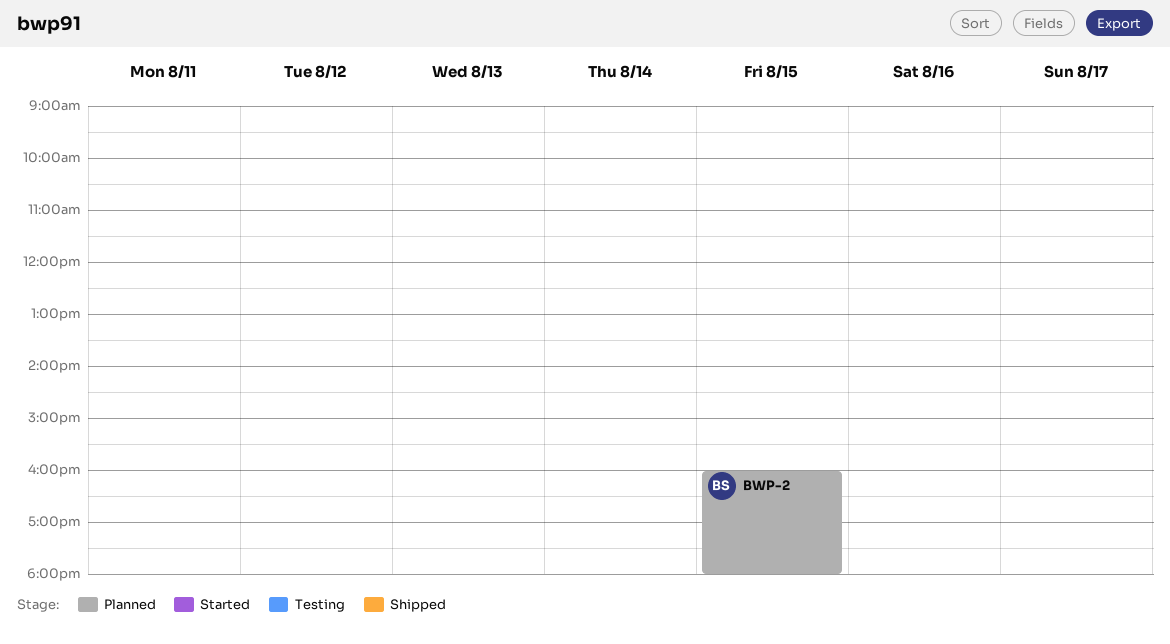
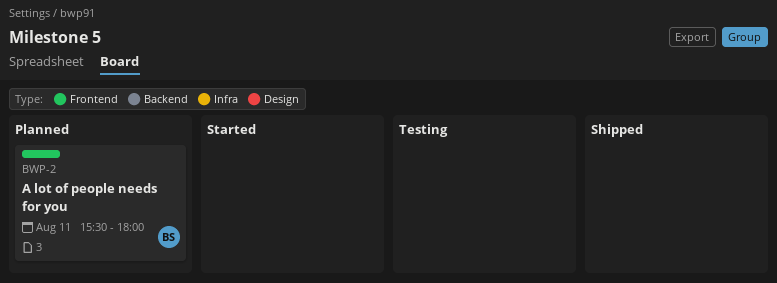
BWP-2, day: Aug 15 -> Aug 11
BWP-2, begins: 16:00 -> 15:30

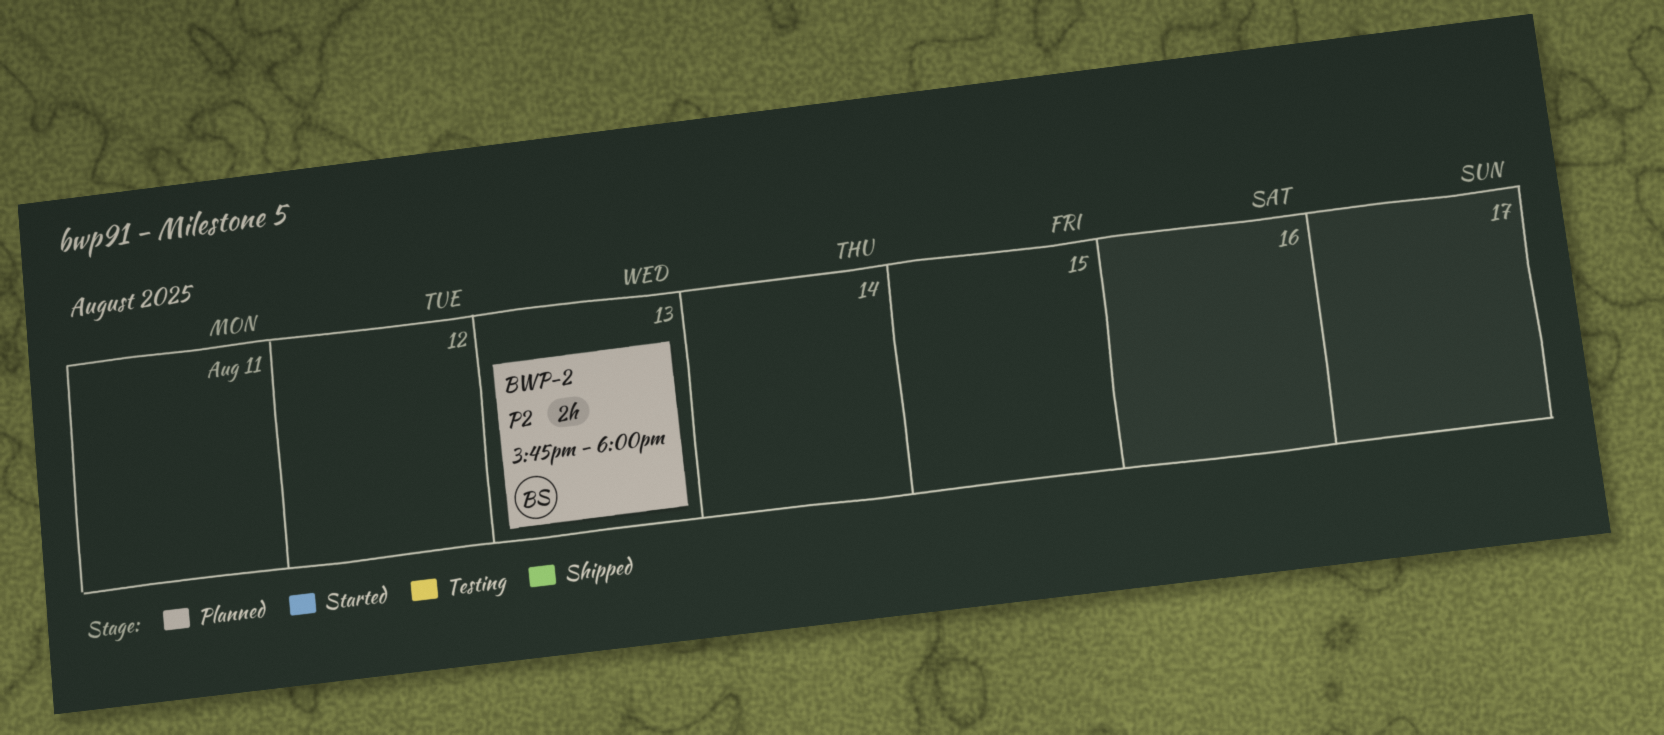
BWP-2, day: Aug 11 -> Aug 13
BWP-2, begins: 15:30 -> 15:45

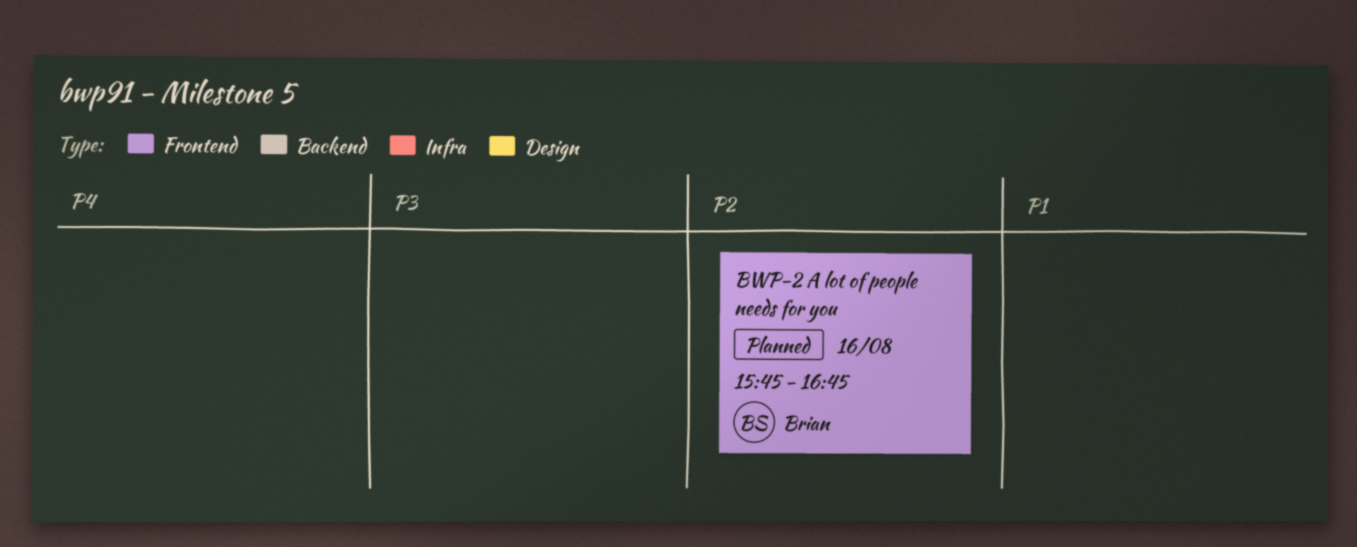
BWP-2, day: Aug 13 -> Aug 16
BWP-2, ends: 18:00 -> 16:45

